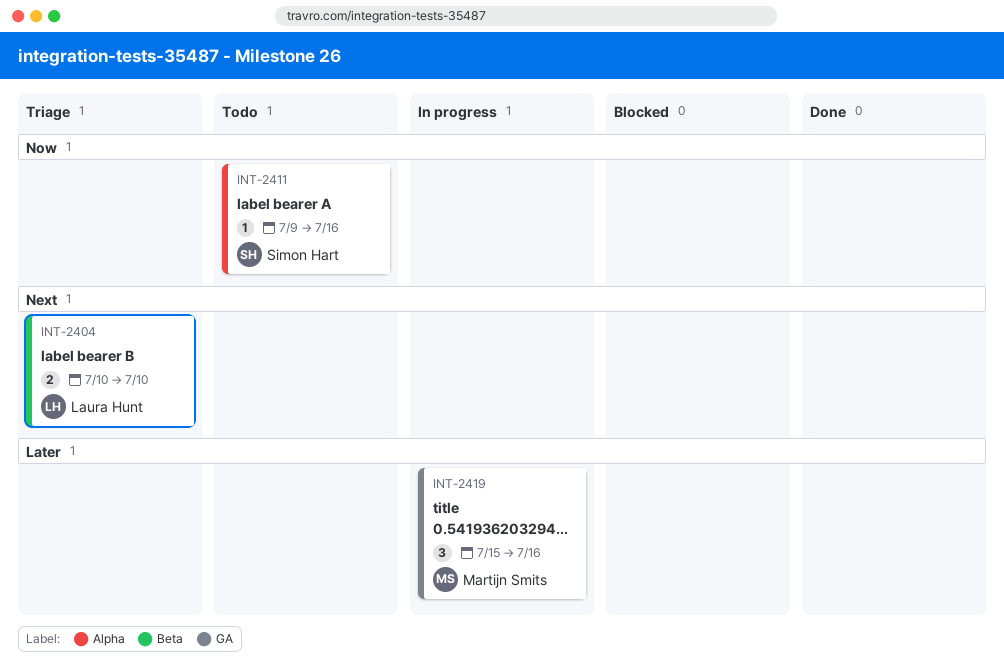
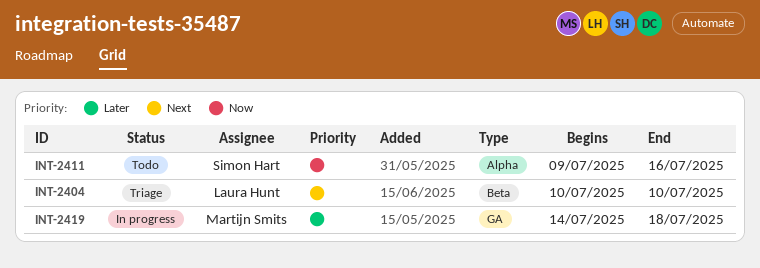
INT-2419, start: Jul 15 -> Jul 14
INT-2419, due: Jul 16 -> Jul 18

